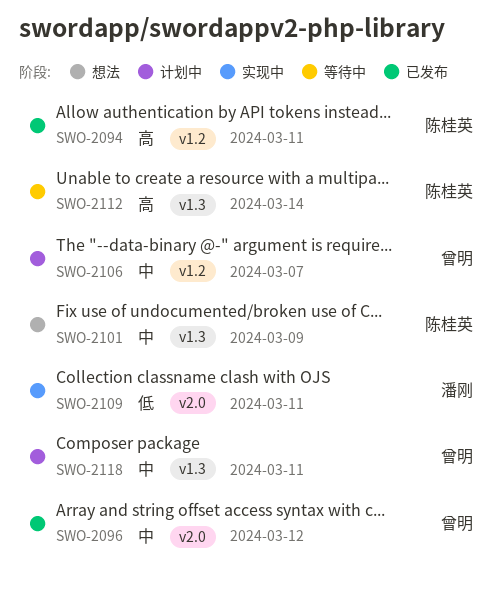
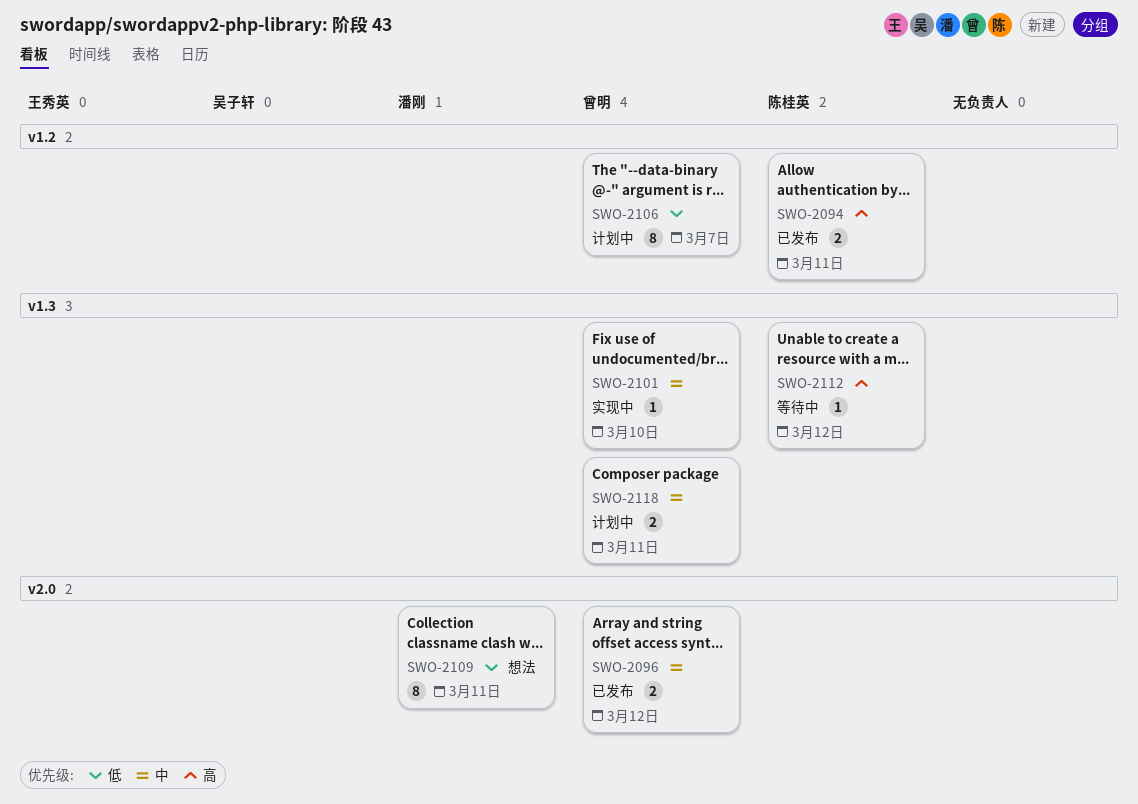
SWO-2101, status: 想法 -> 实现中
SWO-2101, owner: 陈桂英 -> 曾明
SWO-2101, due: Mar 9 -> Mar 10
SWO-2106, priority: 中 -> 低
SWO-2109, status: 实现中 -> 想法
SWO-2112, due: Mar 14 -> Mar 12

